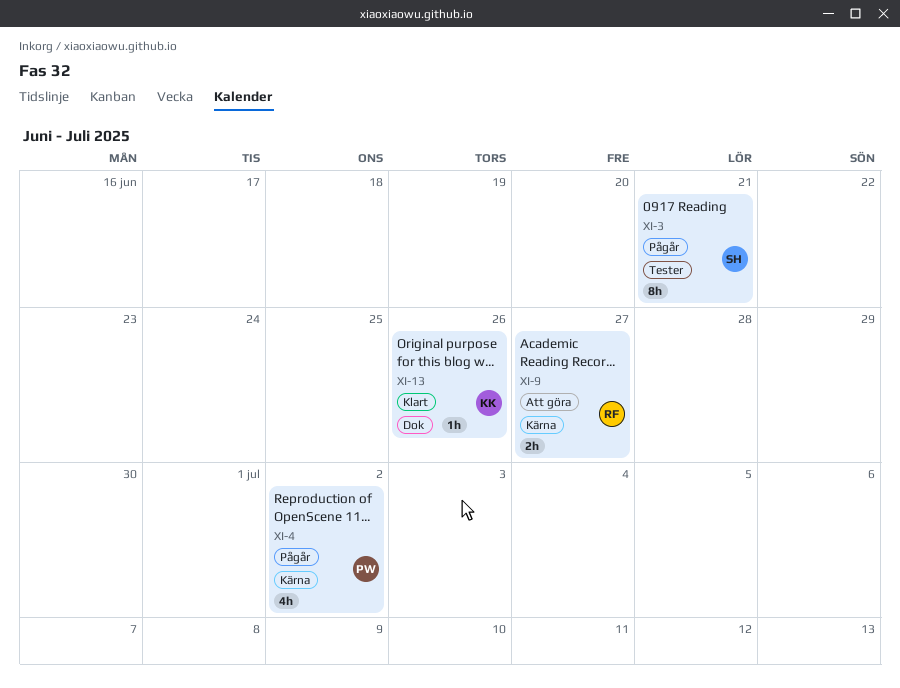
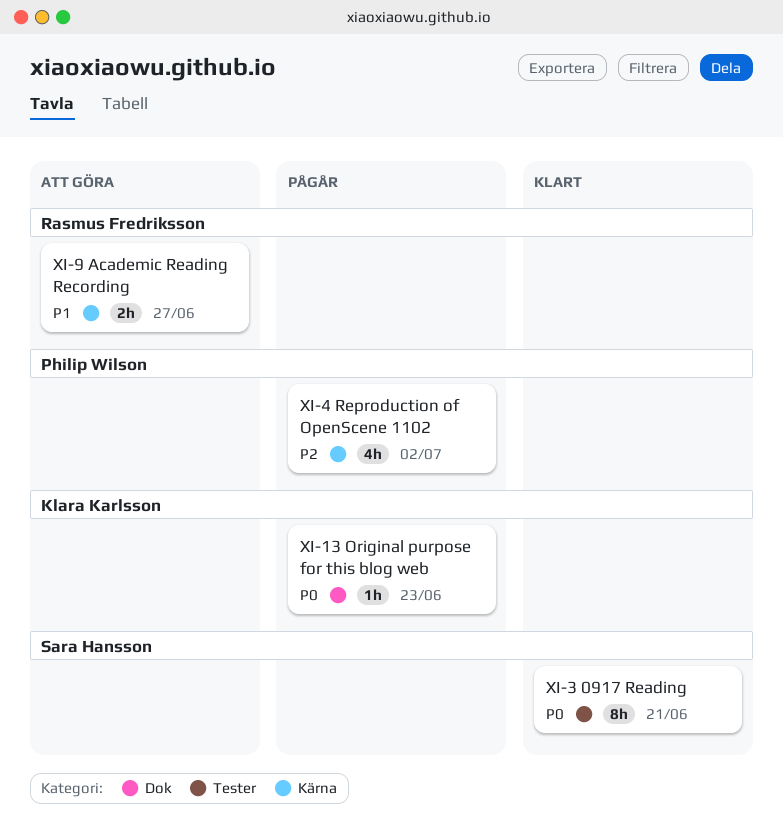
XI-3, status: Pågår -> Klart
XI-13, status: Klart -> Pågår
XI-13, due: Jun 26 -> Jun 23

